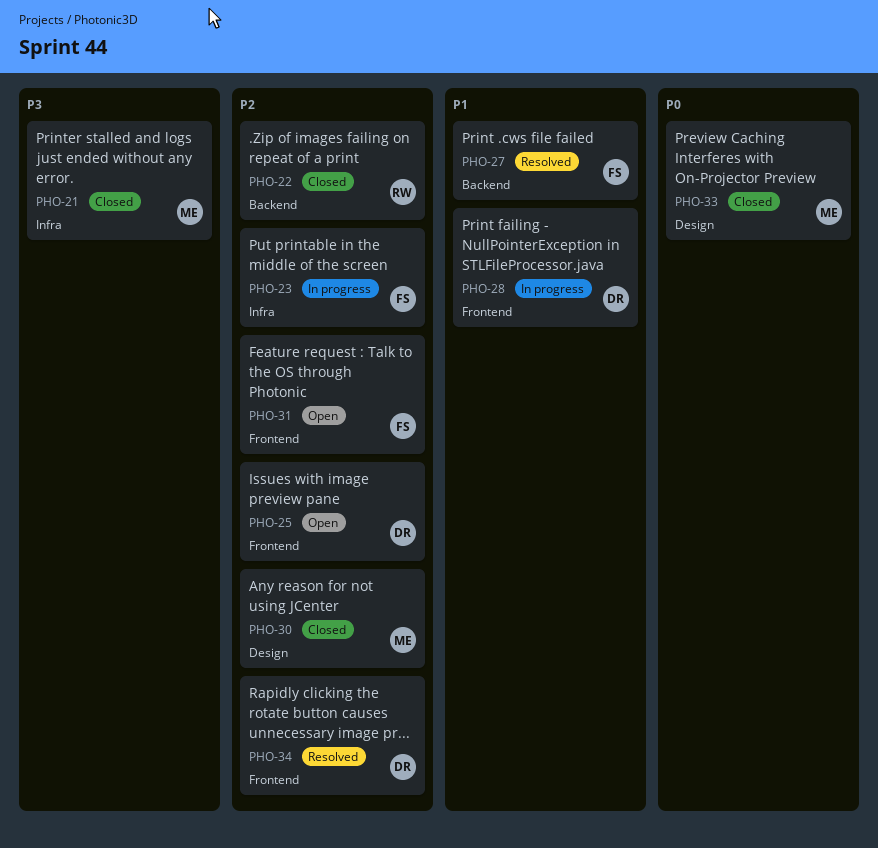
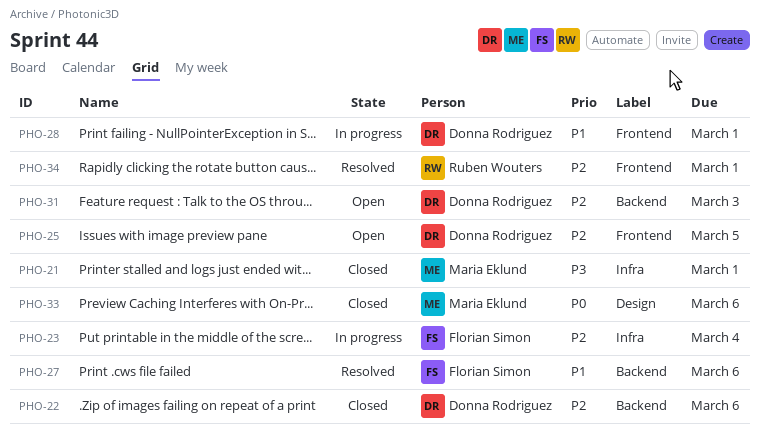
PHO-22, owner: Ruben Wouters -> Donna Rodriguez
PHO-30: present -> none
PHO-31, owner: Florian Simon -> Donna Rodriguez
PHO-31, label: Frontend -> Backend
PHO-34, owner: Donna Rodriguez -> Ruben Wouters

